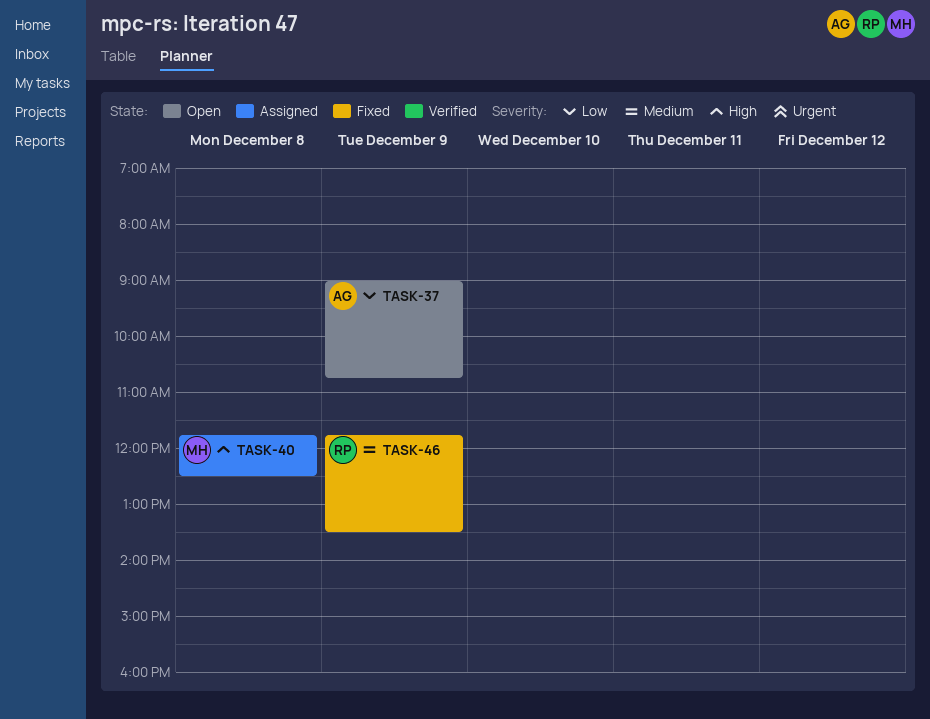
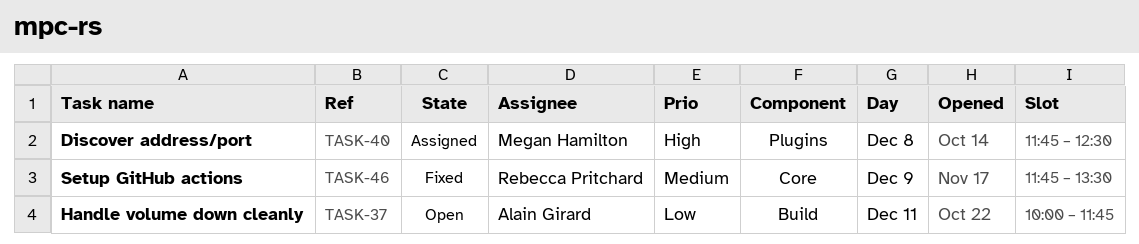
TASK-37, day: Dec 9 -> Dec 11
TASK-37, begins: 09:00 -> 10:00
TASK-37, ends: 10:45 -> 11:45

